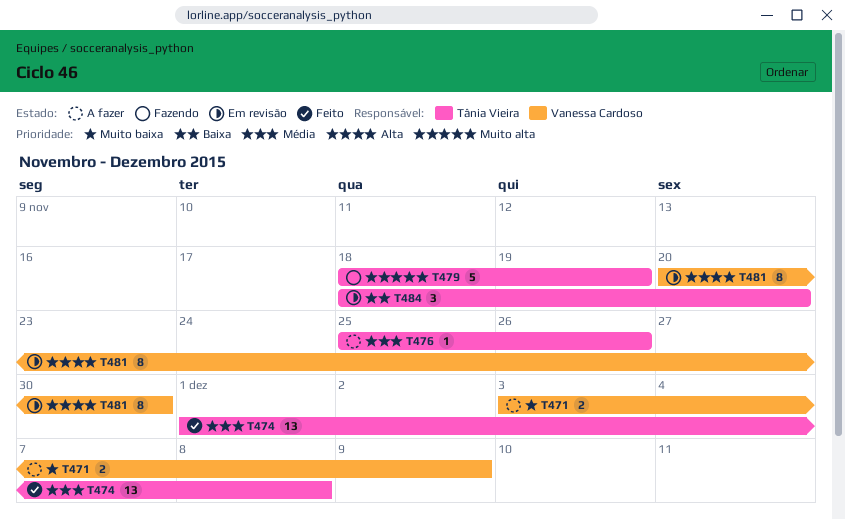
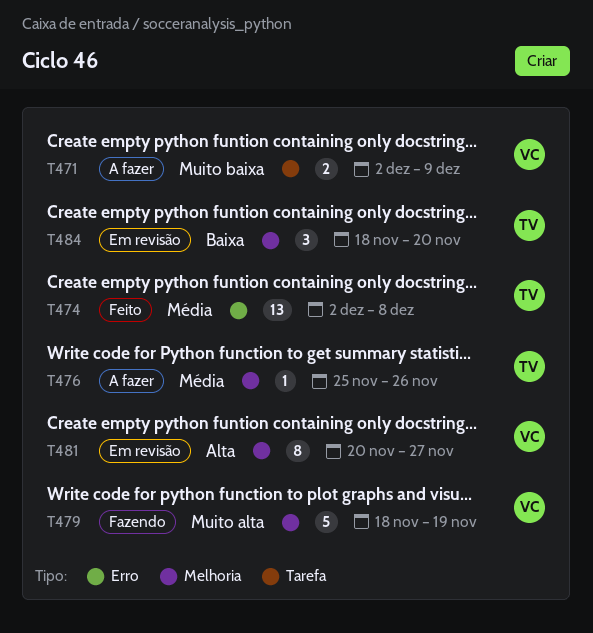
T471, start: Dec 3 -> Dec 2
T474, start: Dec 1 -> Dec 2
T479, owner: Tânia Vieira -> Vanessa Cardoso
T481, due: Nov 30 -> Nov 27

